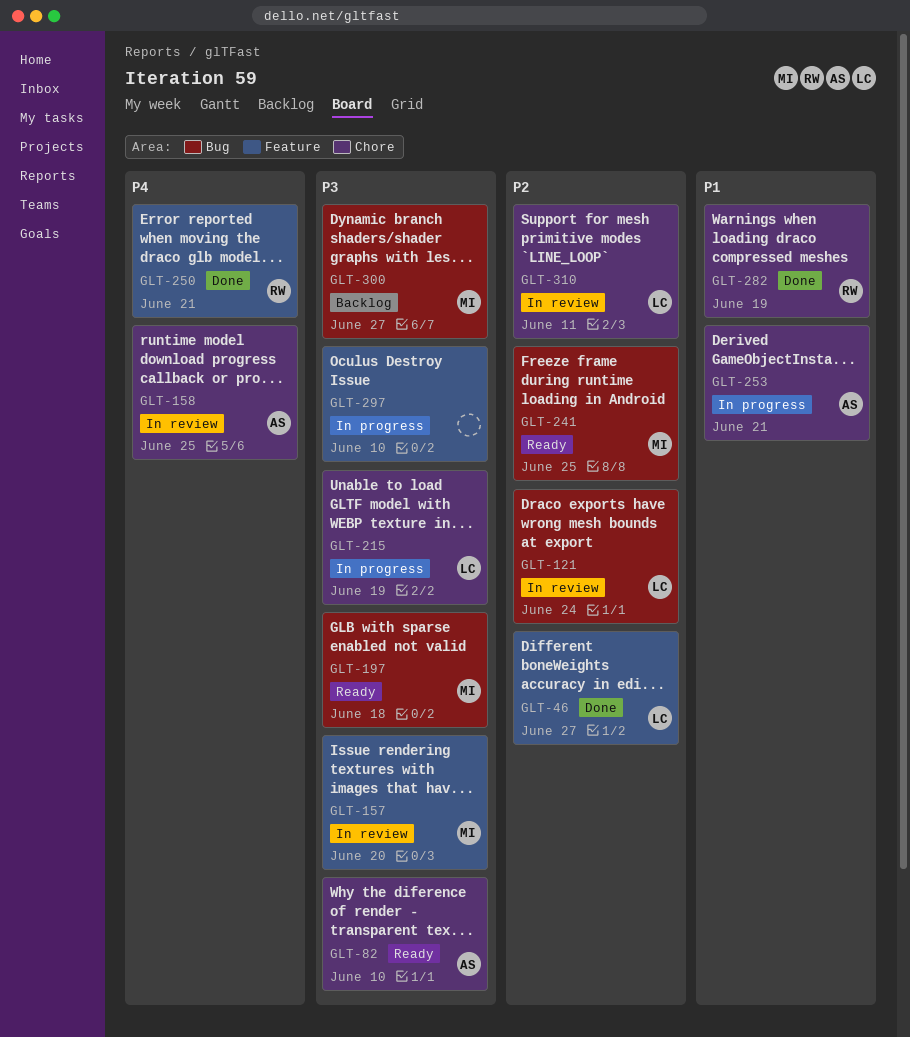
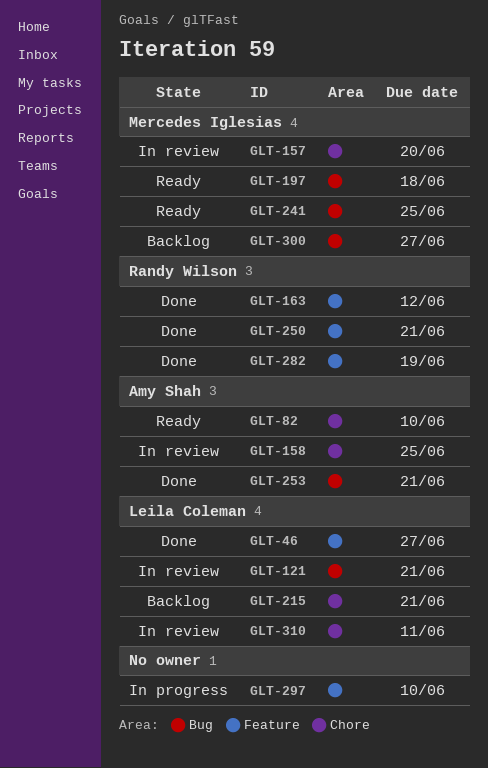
GLT-121, due: Jun 24 -> Jun 21
GLT-157, label: Feature -> Chore
GLT-163: none -> present
GLT-215, status: In progress -> Backlog
GLT-215, due: Jun 19 -> Jun 21
GLT-253, status: In progress -> Done
GLT-253, label: Chore -> Bug
GLT-282, label: Chore -> Feature

